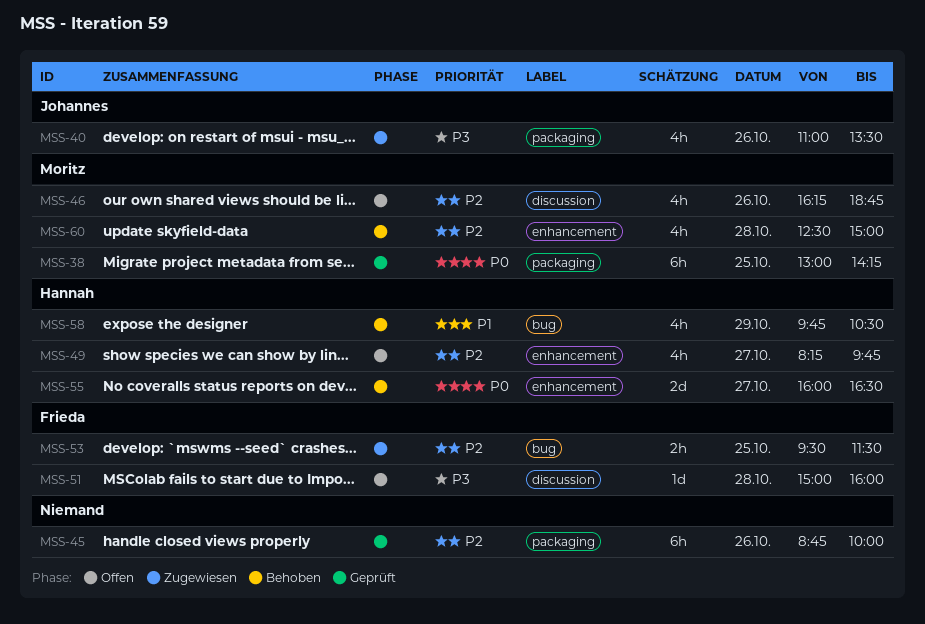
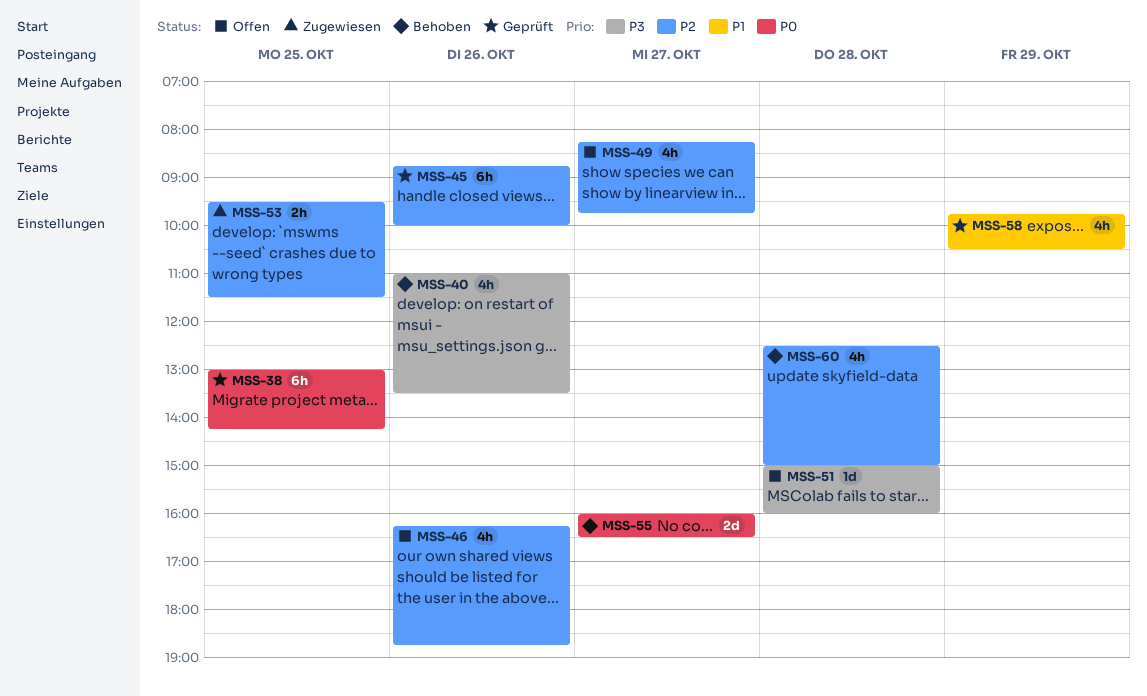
MSS-40, status: Zugewiesen -> Behoben
MSS-58, status: Behoben -> Geprüft

